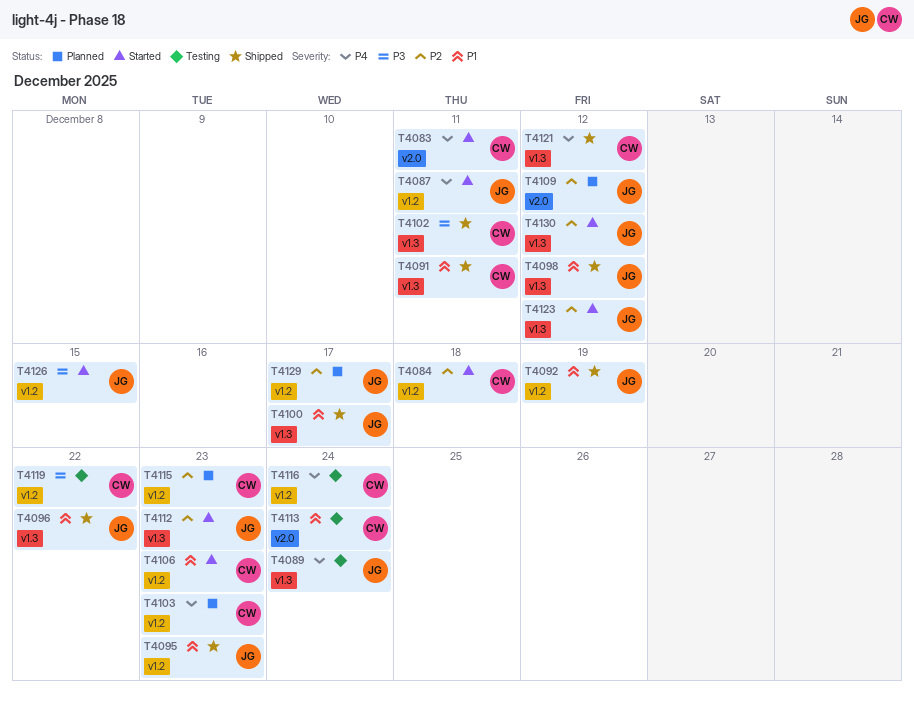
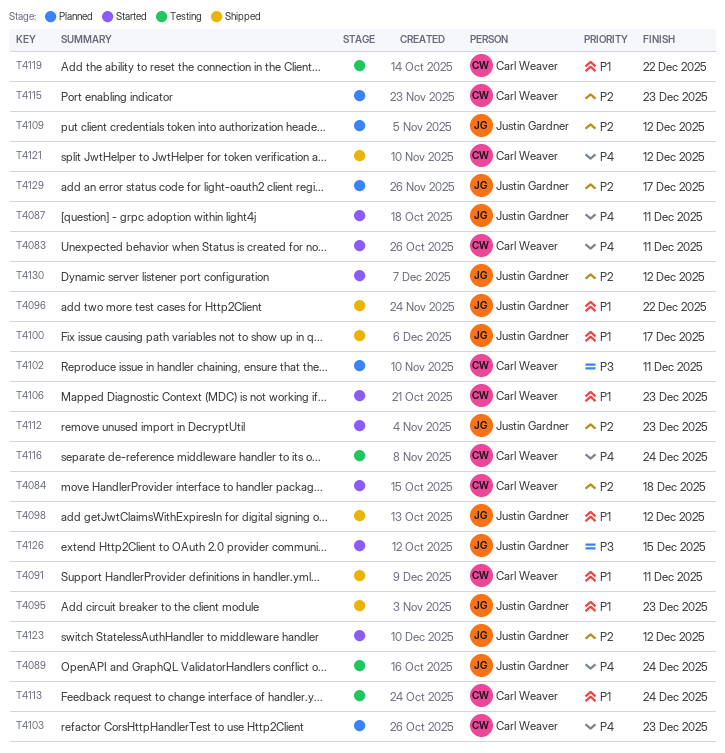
T4092: present -> none
T4102, status: Shipped -> Planned
T4119, priority: P3 -> P1

